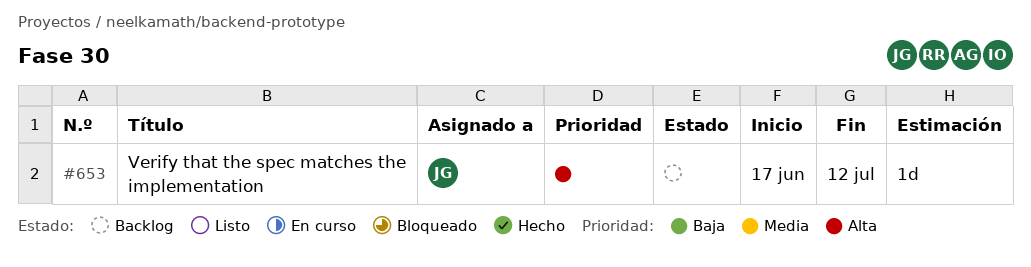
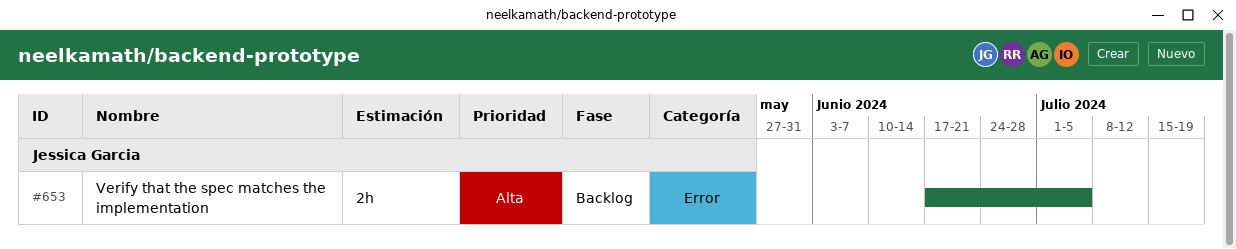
#653, estimate: 1d -> 2h
#653, due: Jul 12 -> Jul 5

